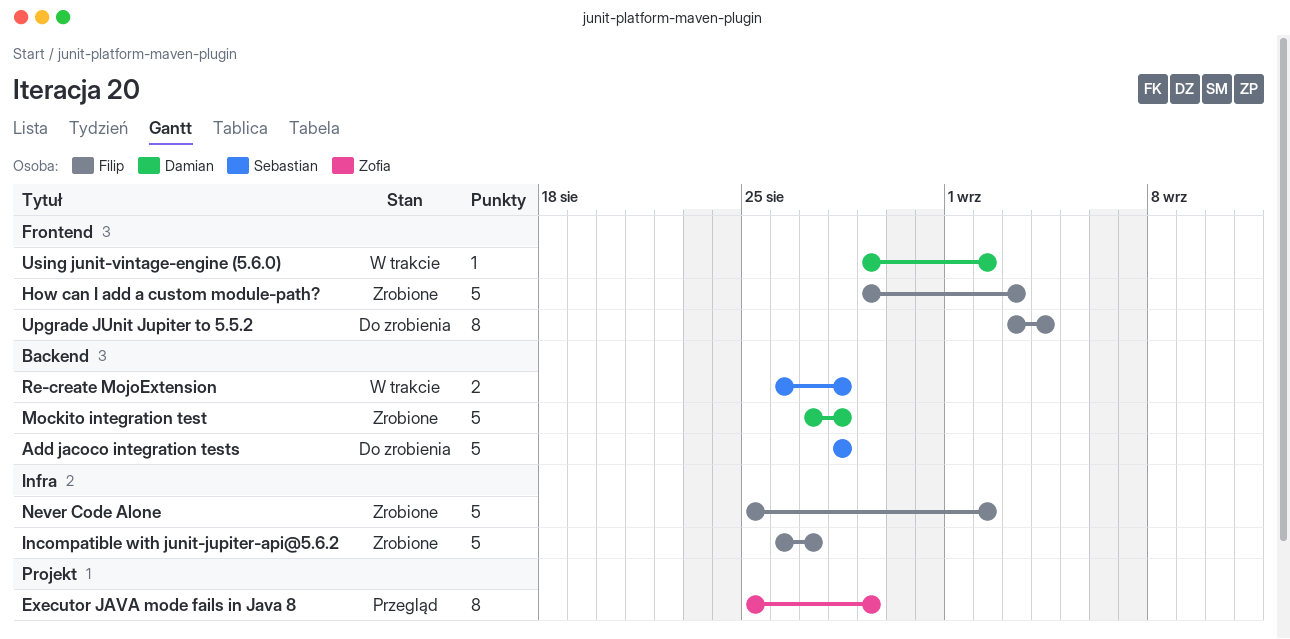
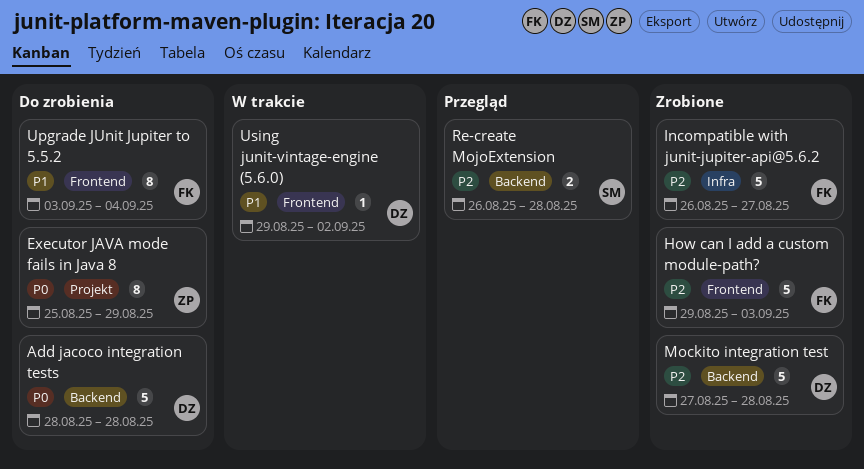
Add jacoco integration tests, owner: Sebastian -> Damian
Executor JAVA mode fails in Java 8, status: Przegląd -> Do zrobienia
Never Code Alone: present -> none
Re-create MojoExtension, status: W trakcie -> Przegląd

